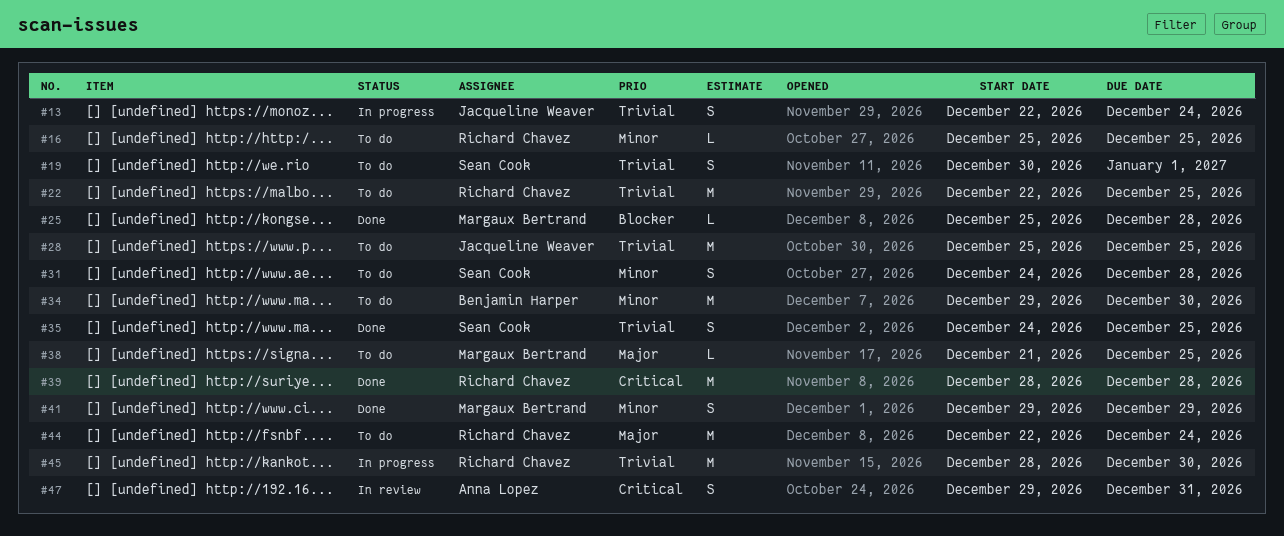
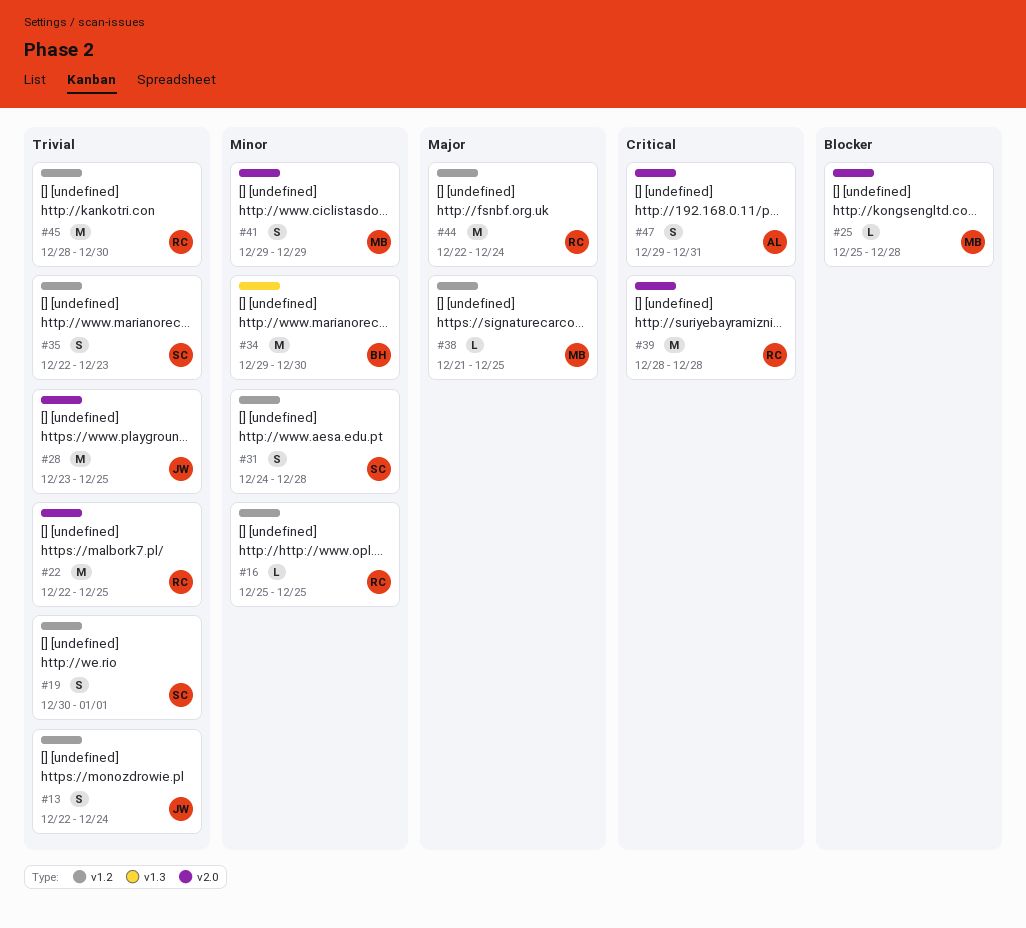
#28, start: Dec 25 -> Dec 23
#35, start: Dec 24 -> Dec 22
#35, due: Dec 25 -> Dec 23

